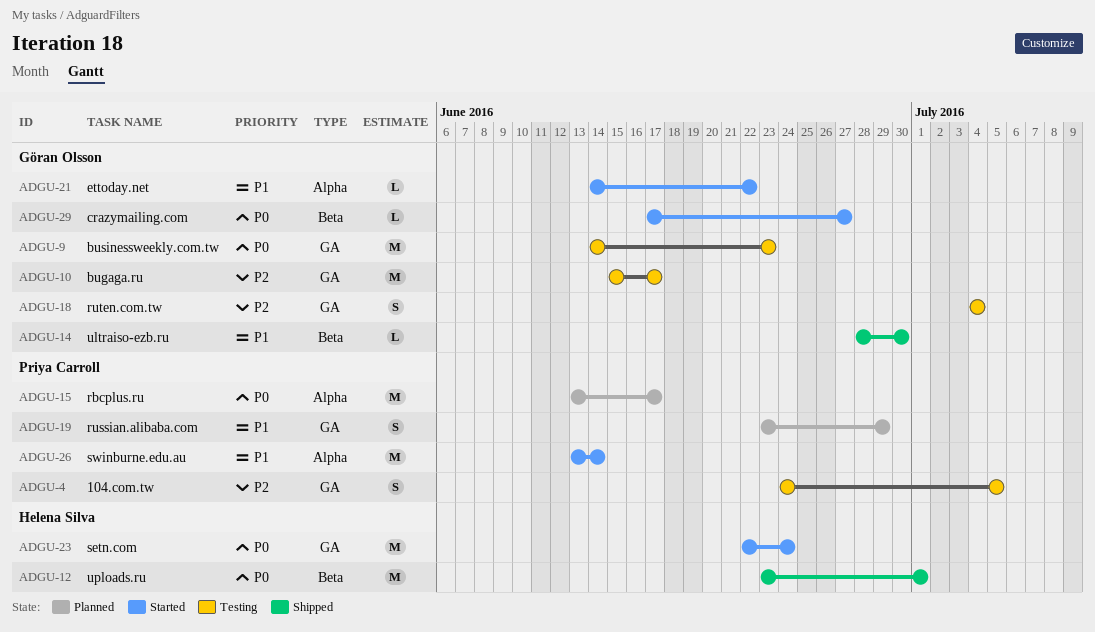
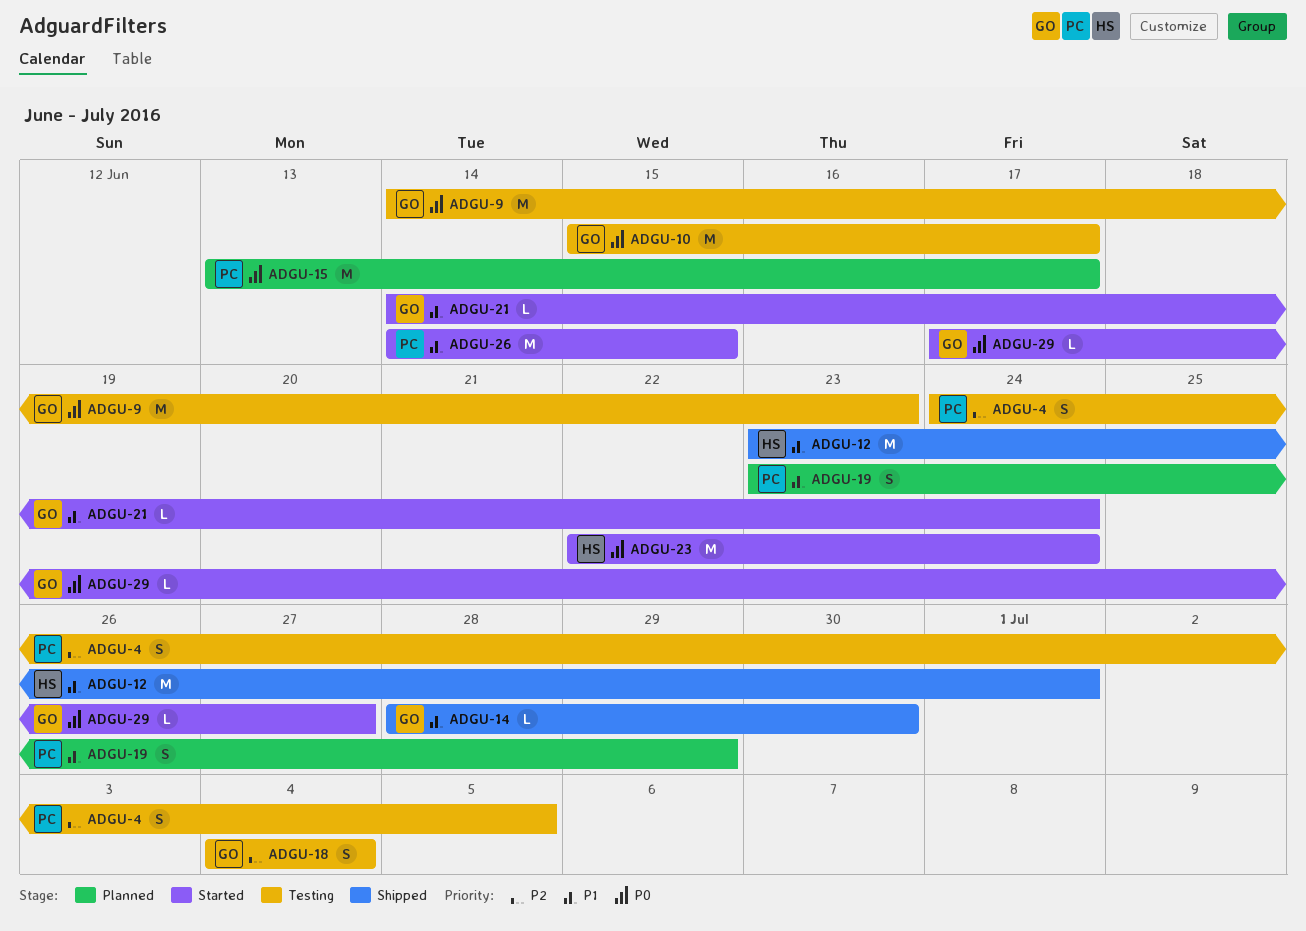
ADGU-10, priority: P2 -> P0
ADGU-12, priority: P0 -> P1
ADGU-21, due: Jun 22 -> Jun 24
ADGU-26, start: Jun 13 -> Jun 14
ADGU-26, due: Jun 14 -> Jun 15

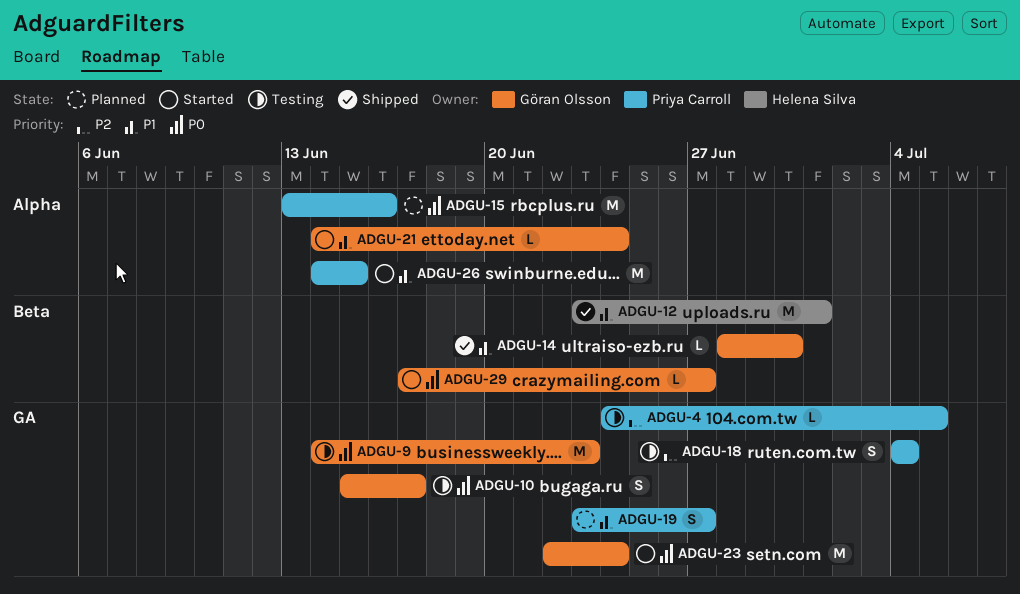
ADGU-4, estimate: S -> L
ADGU-10, estimate: M -> S
ADGU-15, due: Jun 17 -> Jun 16
ADGU-18, owner: Göran Olsson -> Priya Carroll
ADGU-19, due: Jun 29 -> Jun 27
ADGU-23, owner: Helena Silva -> Göran Olsson

